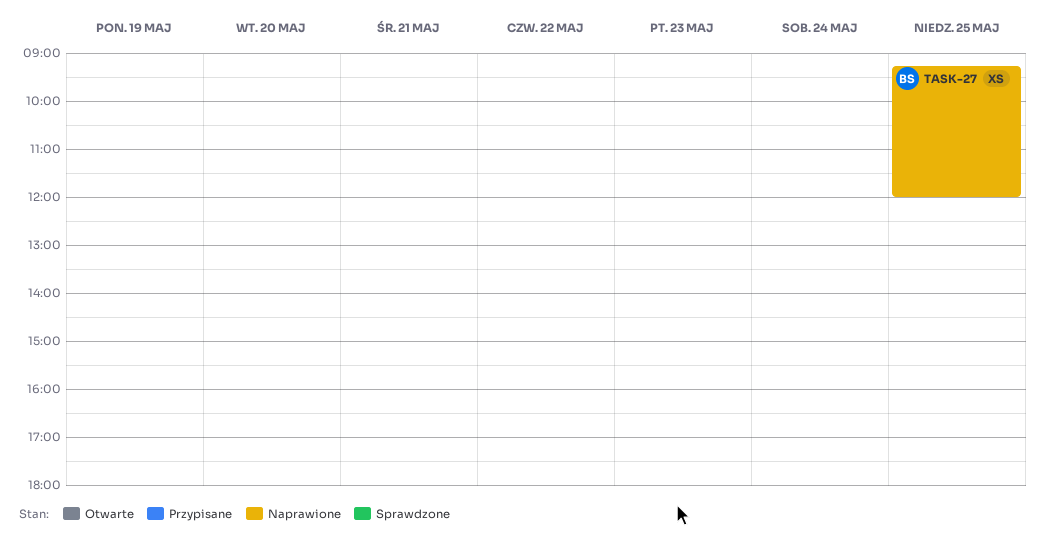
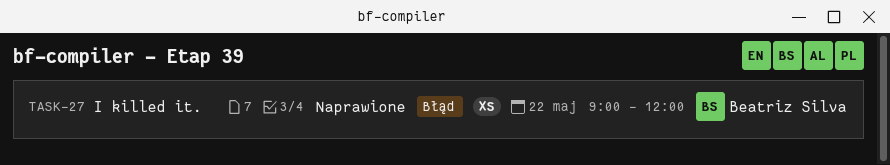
TASK-27, day: May 25 -> May 22
TASK-27, begins: 09:15 -> 09:00

